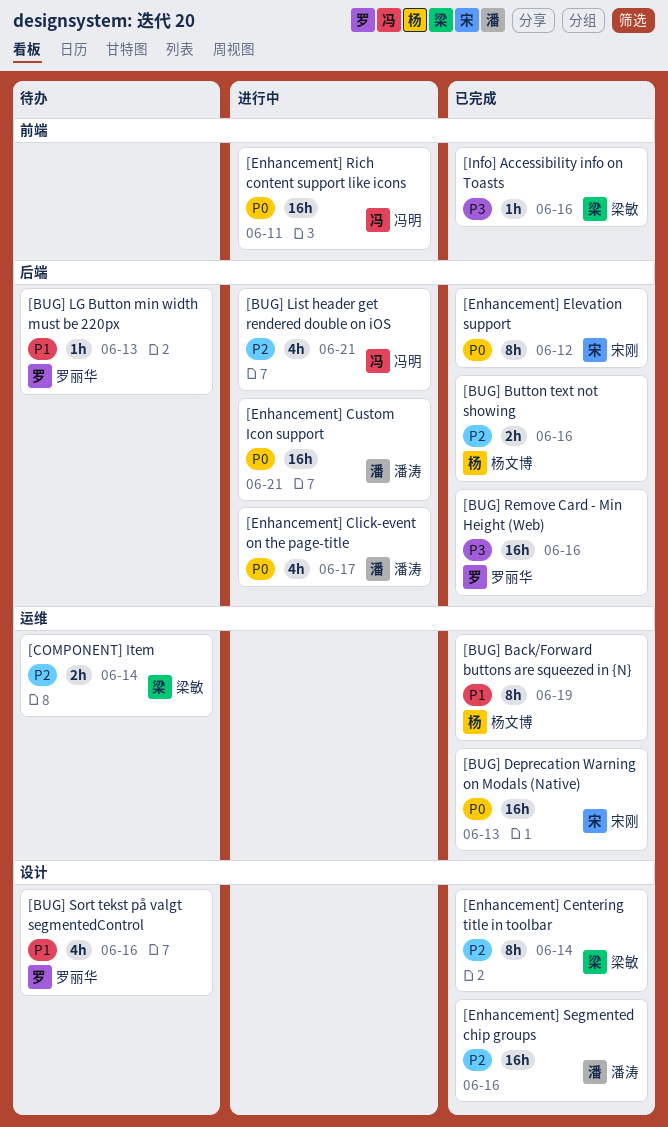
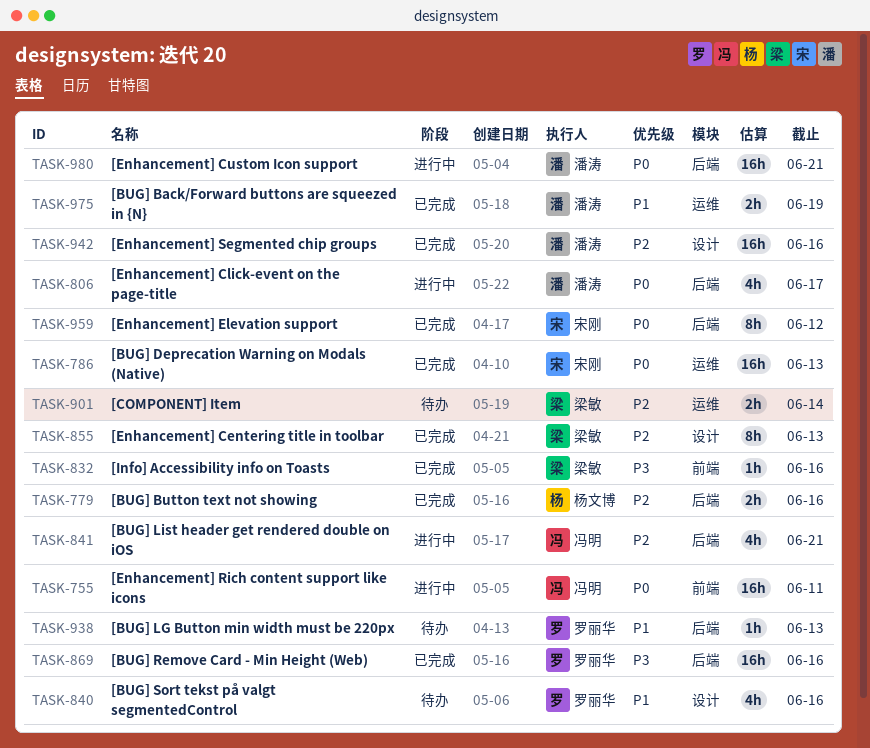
[BUG] Back/Forward buttons are squeezed in {N}, owner: 杨文博 -> 潘涛
[BUG] Back/Forward buttons are squeezed in {N}, estimate: 8h -> 2h
[Enhancement] Centering title in toolbar, due: Jun 14 -> Jun 13

